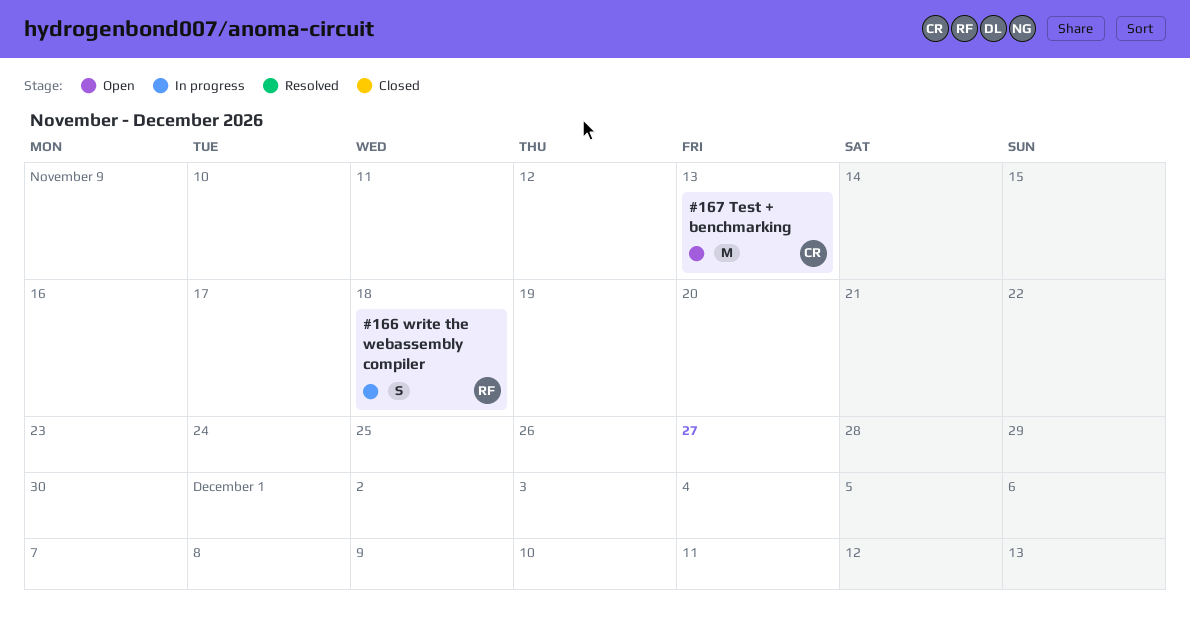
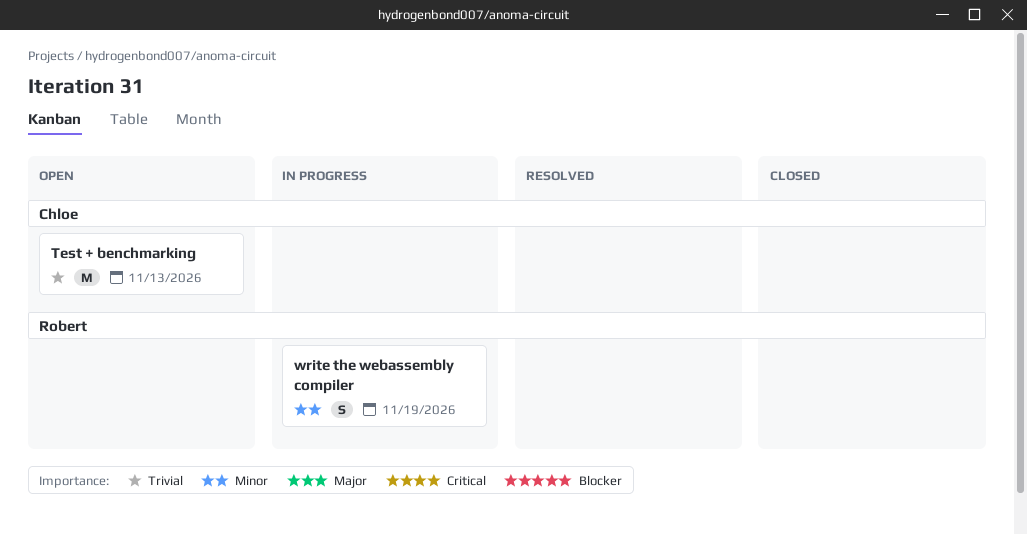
write the webassembly compiler, due: Nov 18 -> Nov 19

